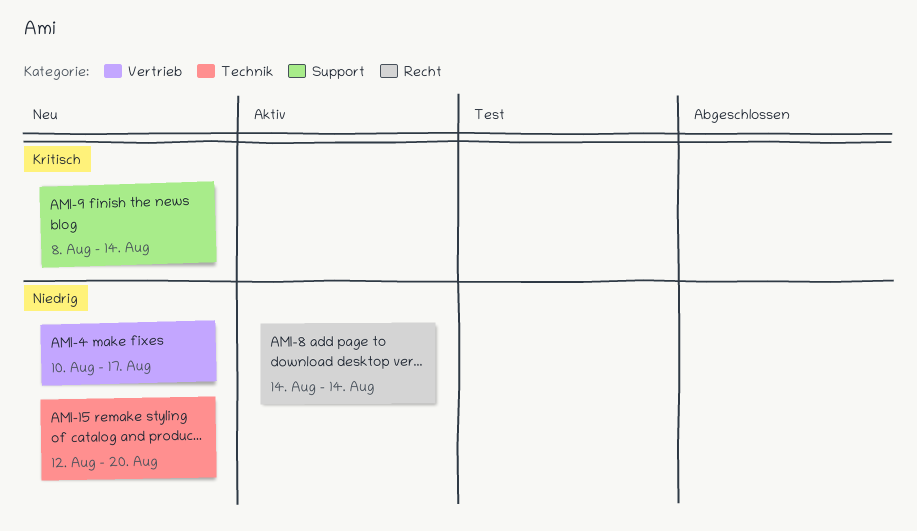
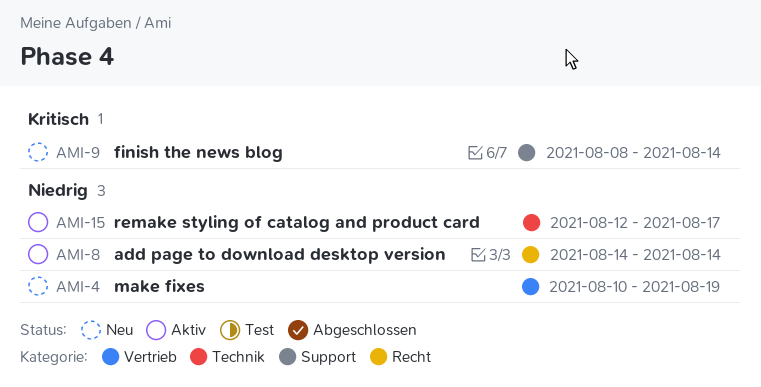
AMI-4, due: Aug 17 -> Aug 19
AMI-15, status: Neu -> Aktiv
AMI-15, due: Aug 20 -> Aug 17

